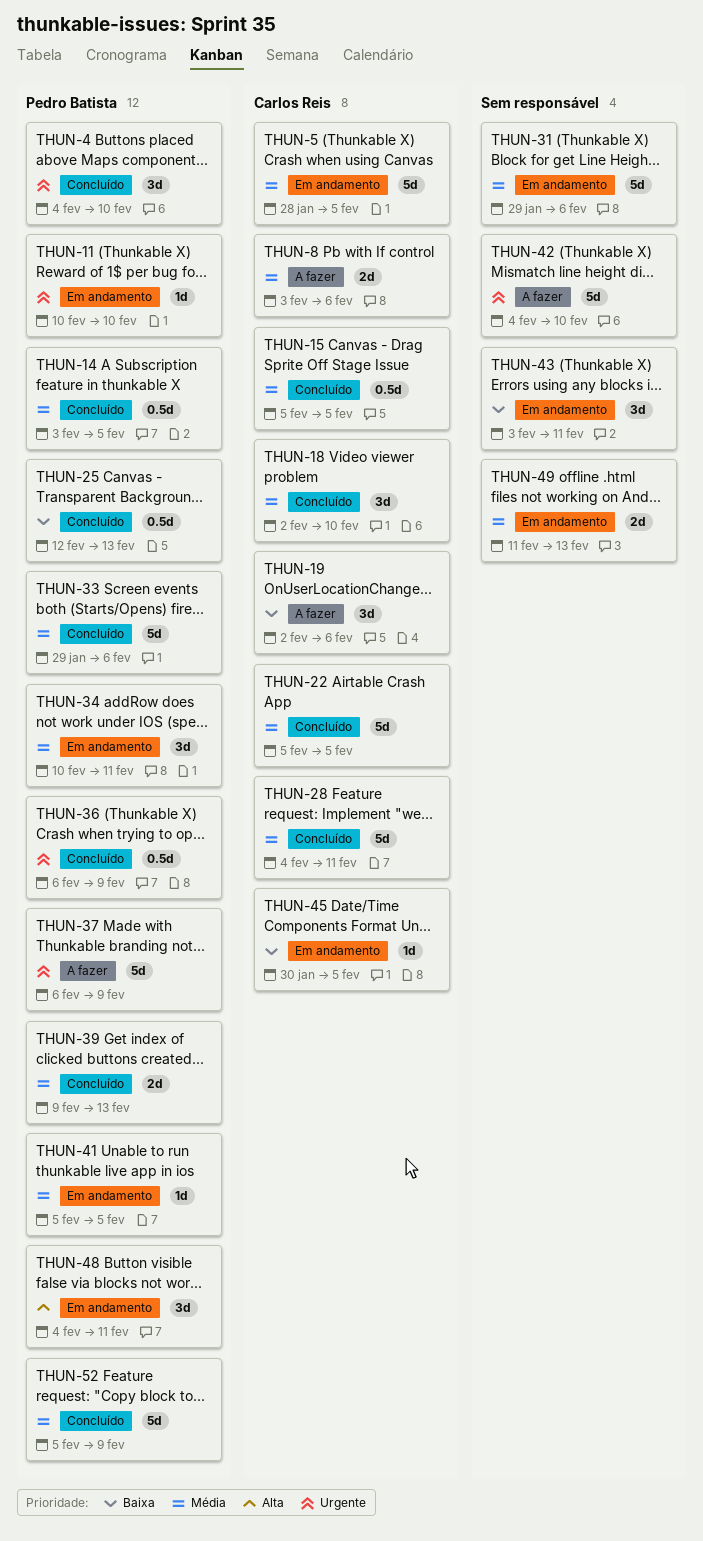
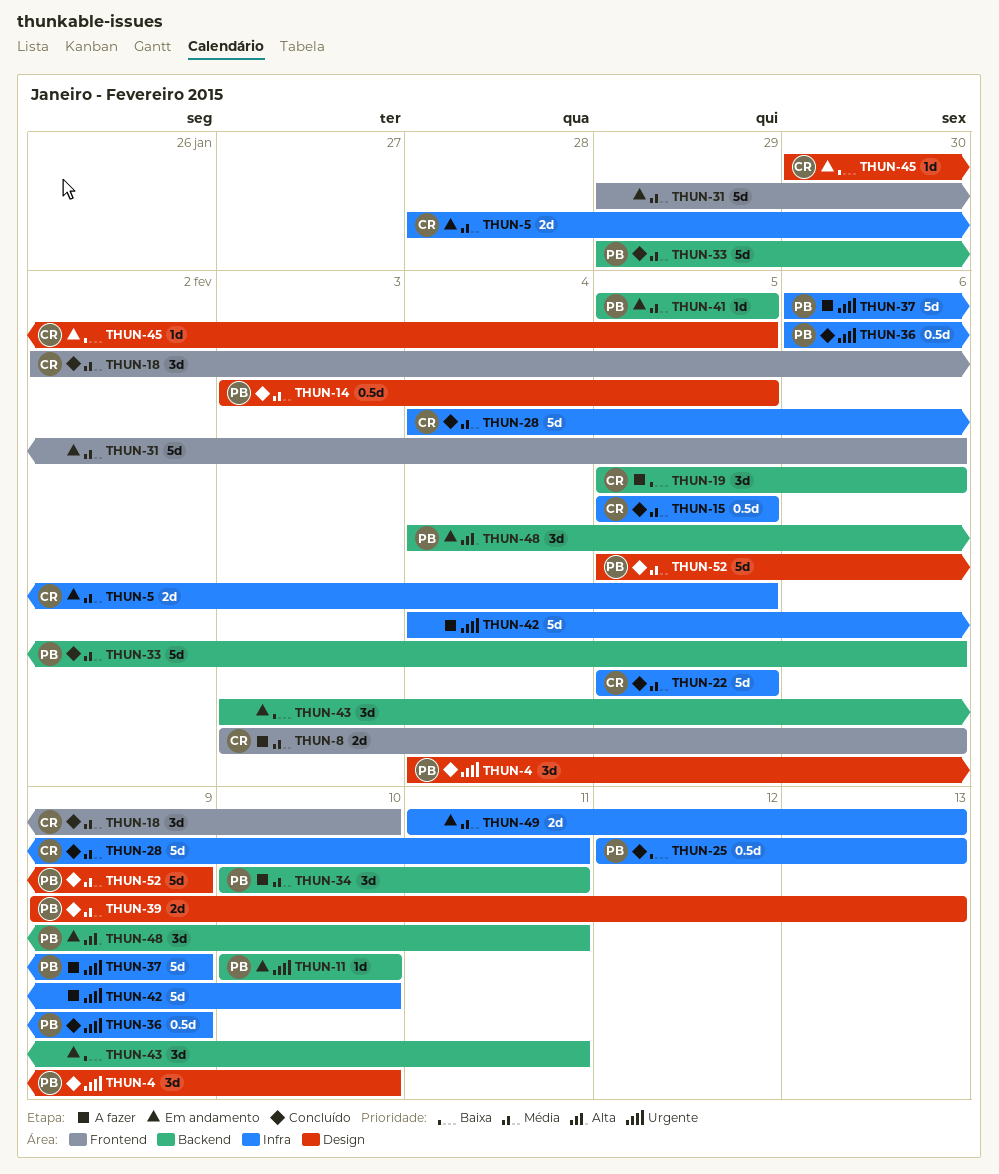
THUN-5, estimate: 5d -> 2d
THUN-19, start: Feb 2 -> Feb 5
THUN-34, status: Em andamento -> A fazer

